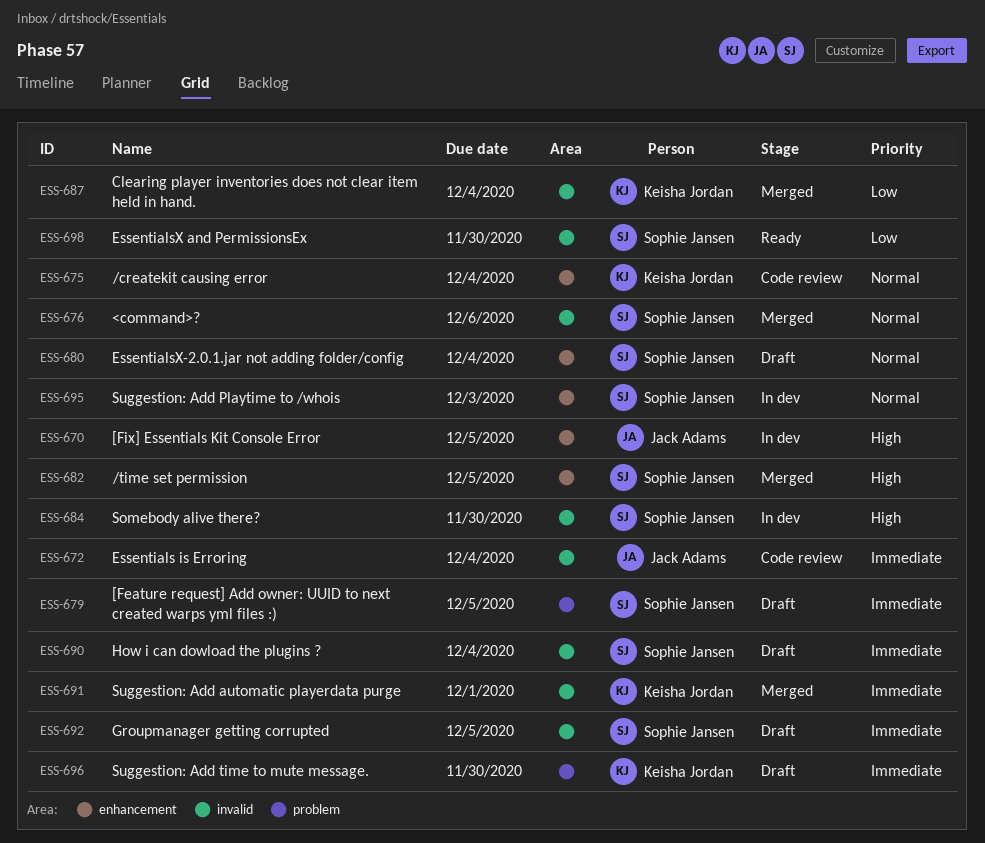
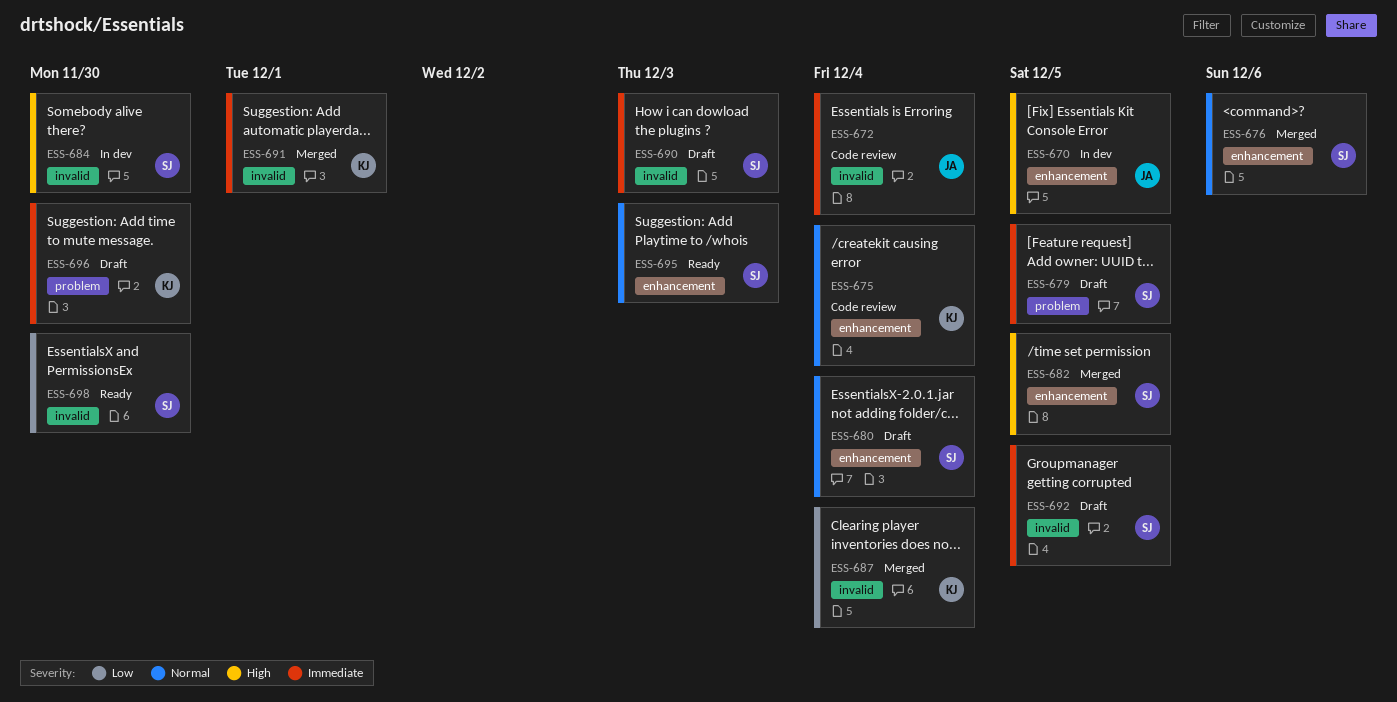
ESS-676, label: invalid -> enhancement
ESS-690, due: Dec 4 -> Dec 3
ESS-695, status: In dev -> Ready

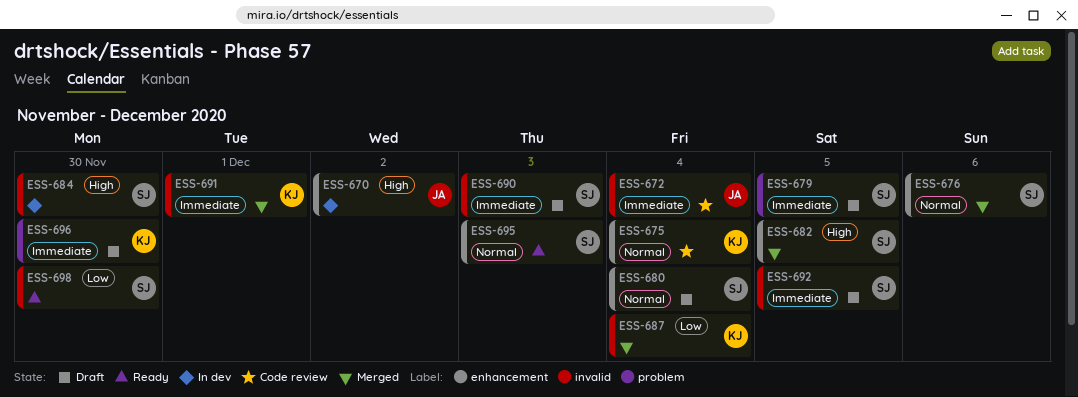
ESS-670, due: Dec 5 -> Dec 2

